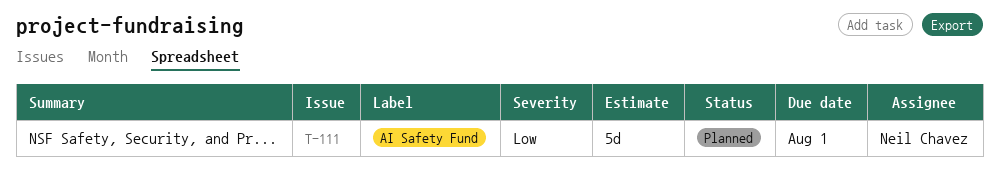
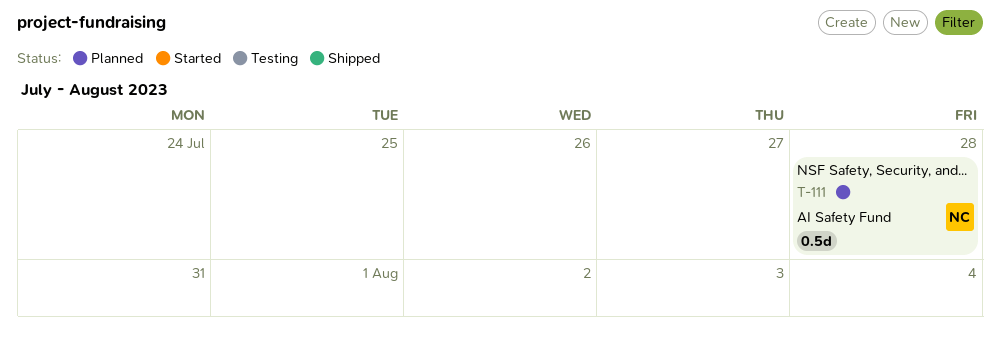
T-111, estimate: 5d -> 0.5d
T-111, due: Aug 1 -> Jul 28

